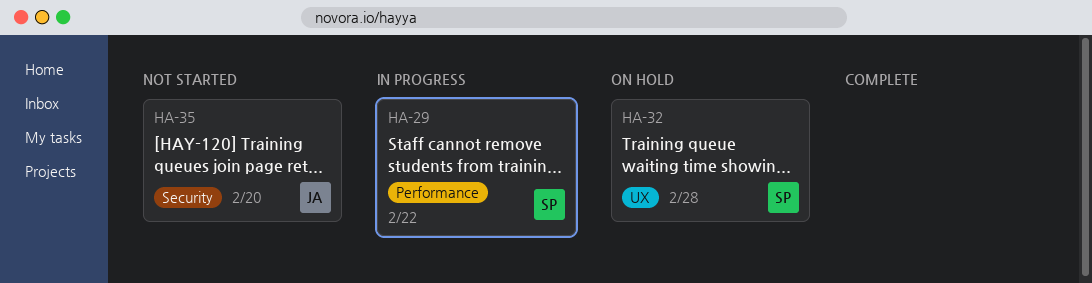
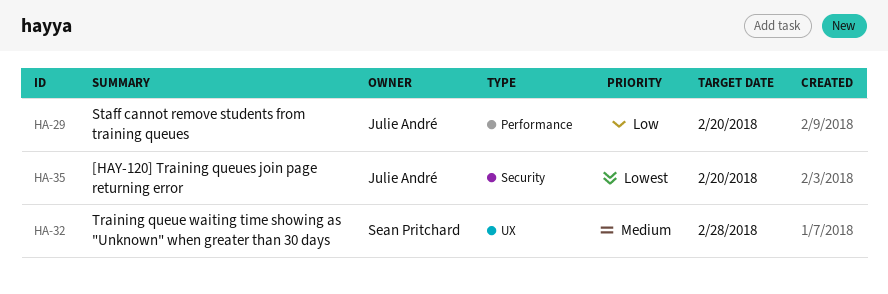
HA-29, owner: Sean Pritchard -> Julie André
HA-29, due: Feb 22 -> Feb 20

